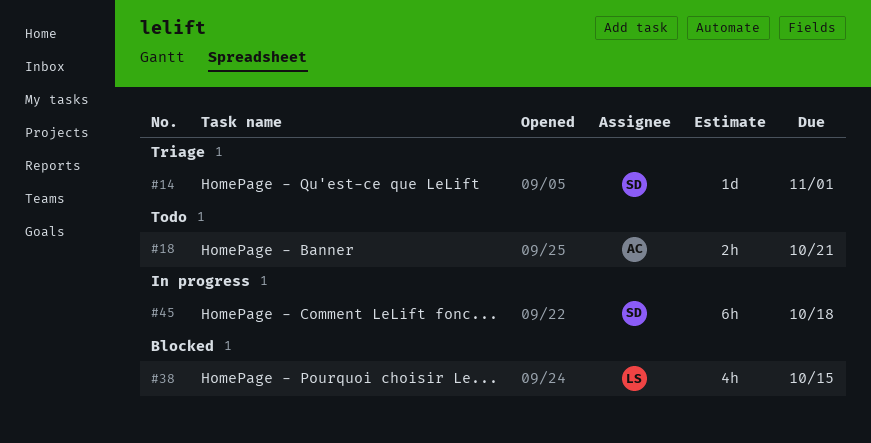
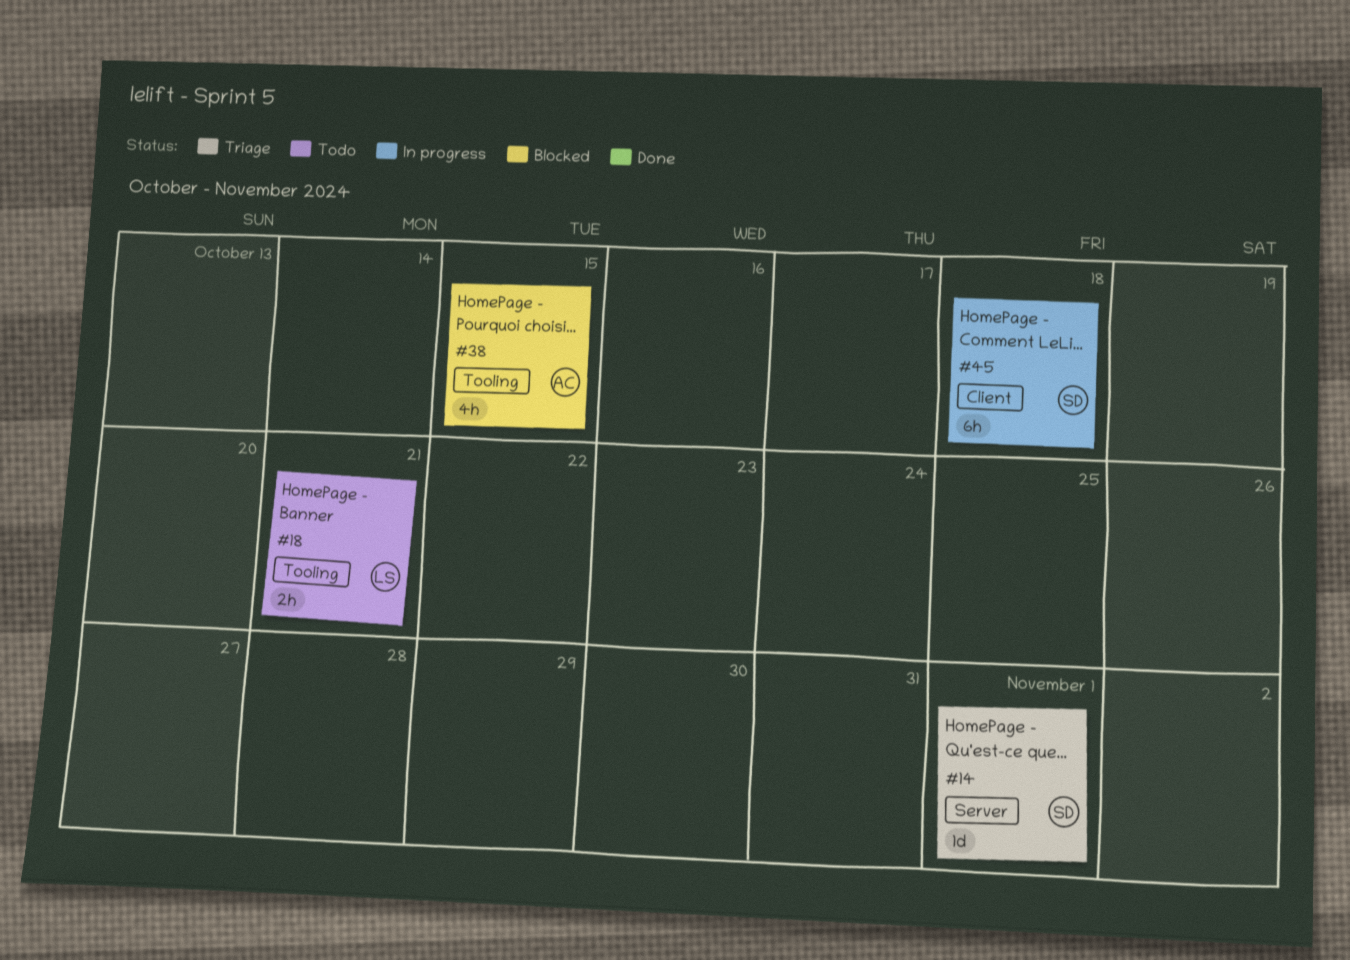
#18, owner: AC -> LS
#38, owner: LS -> AC

